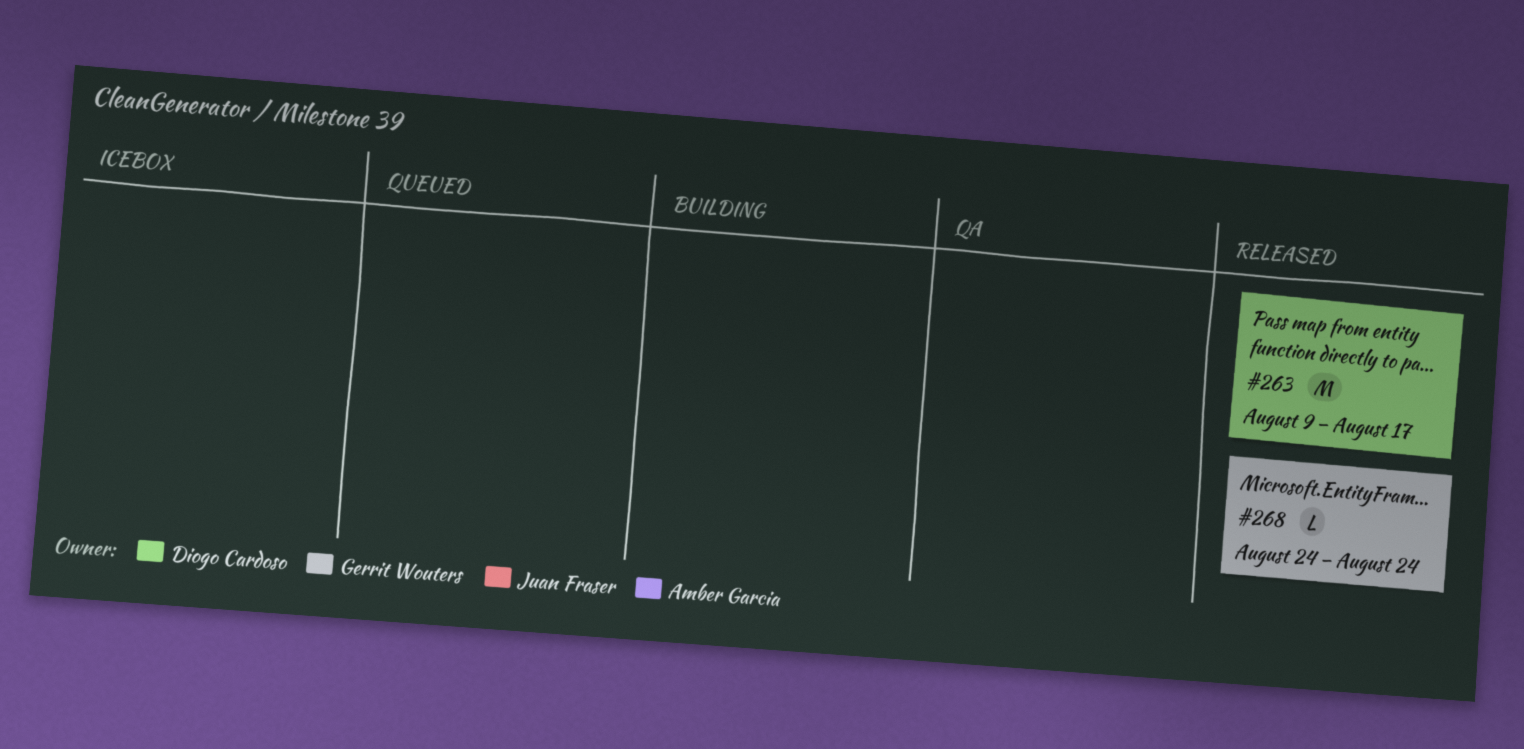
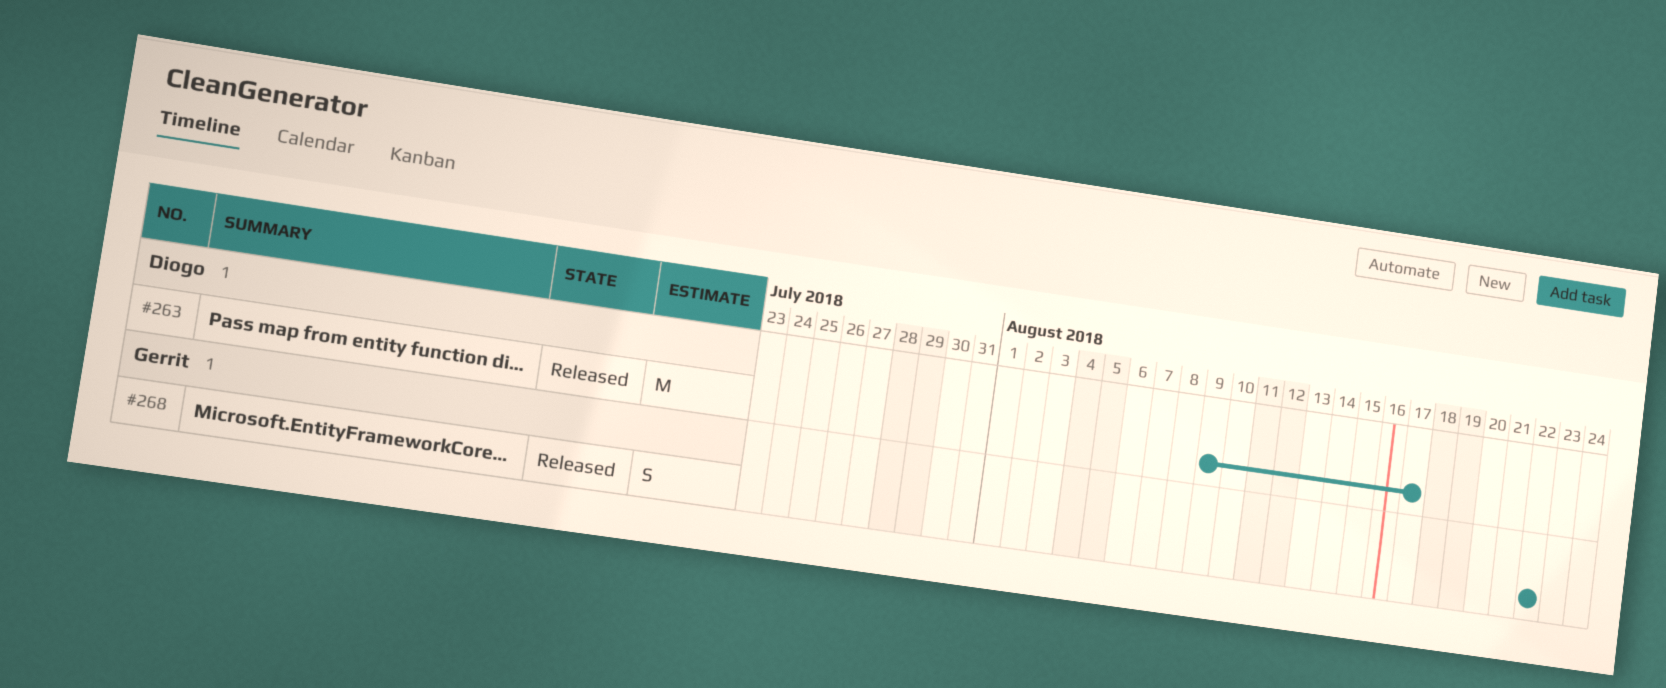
#268, estimate: L -> S
#268, start: Aug 24 -> Aug 22
#268, due: Aug 24 -> Aug 22

